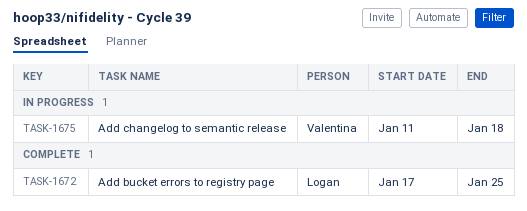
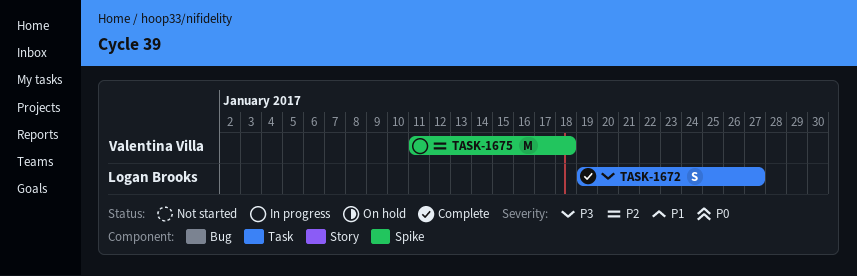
TASK-1672, start: Jan 17 -> Jan 19
TASK-1672, due: Jan 25 -> Jan 27

